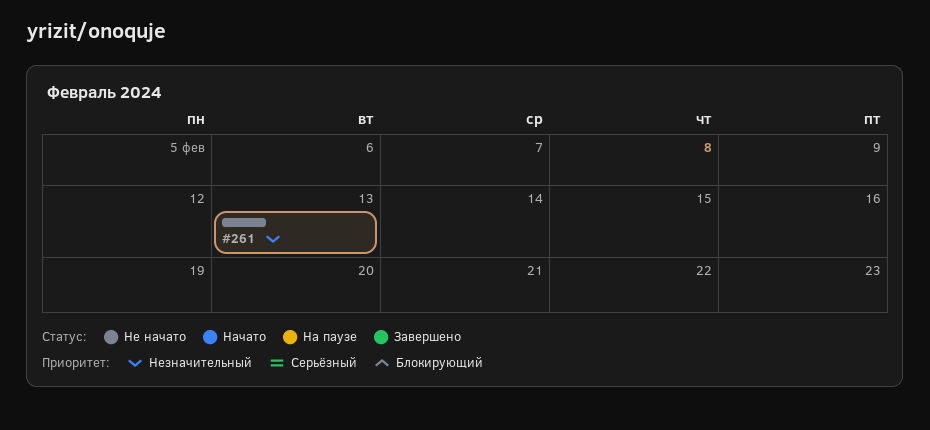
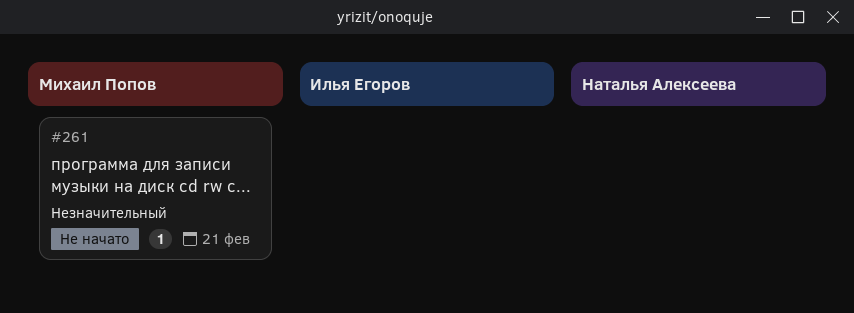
#261, due: Feb 13 -> Feb 21

